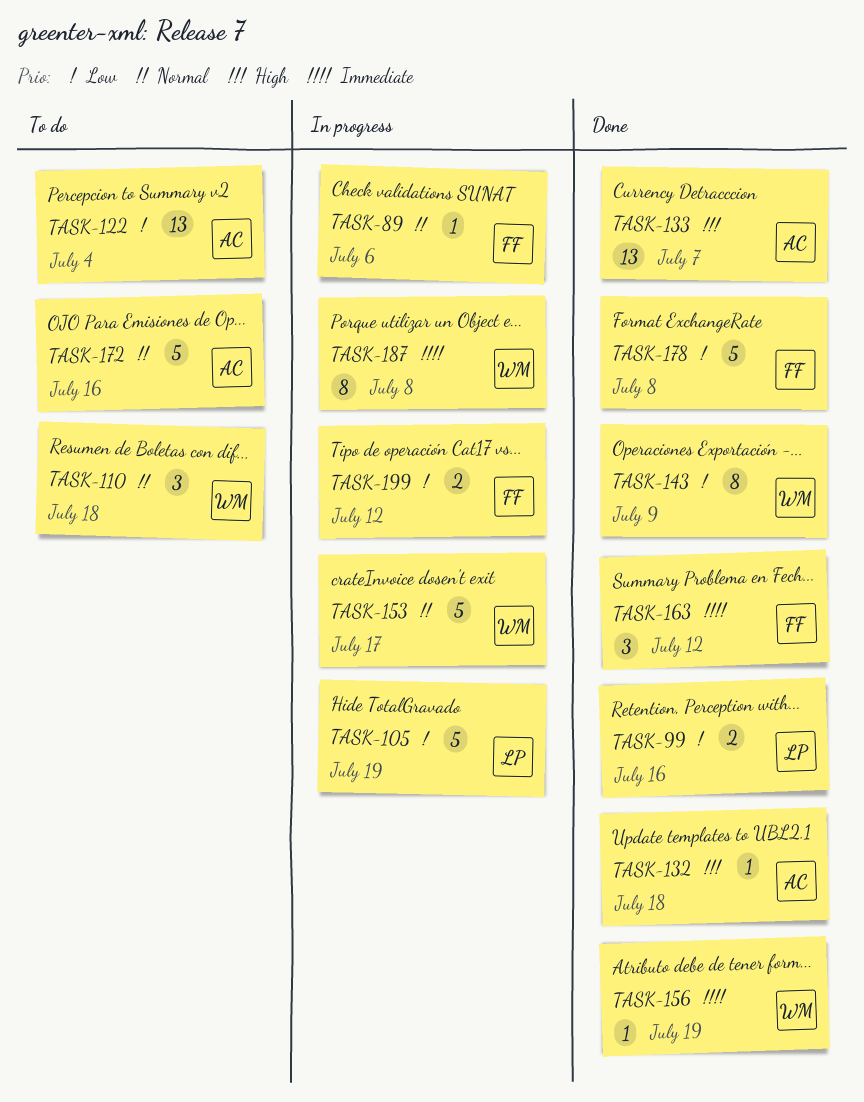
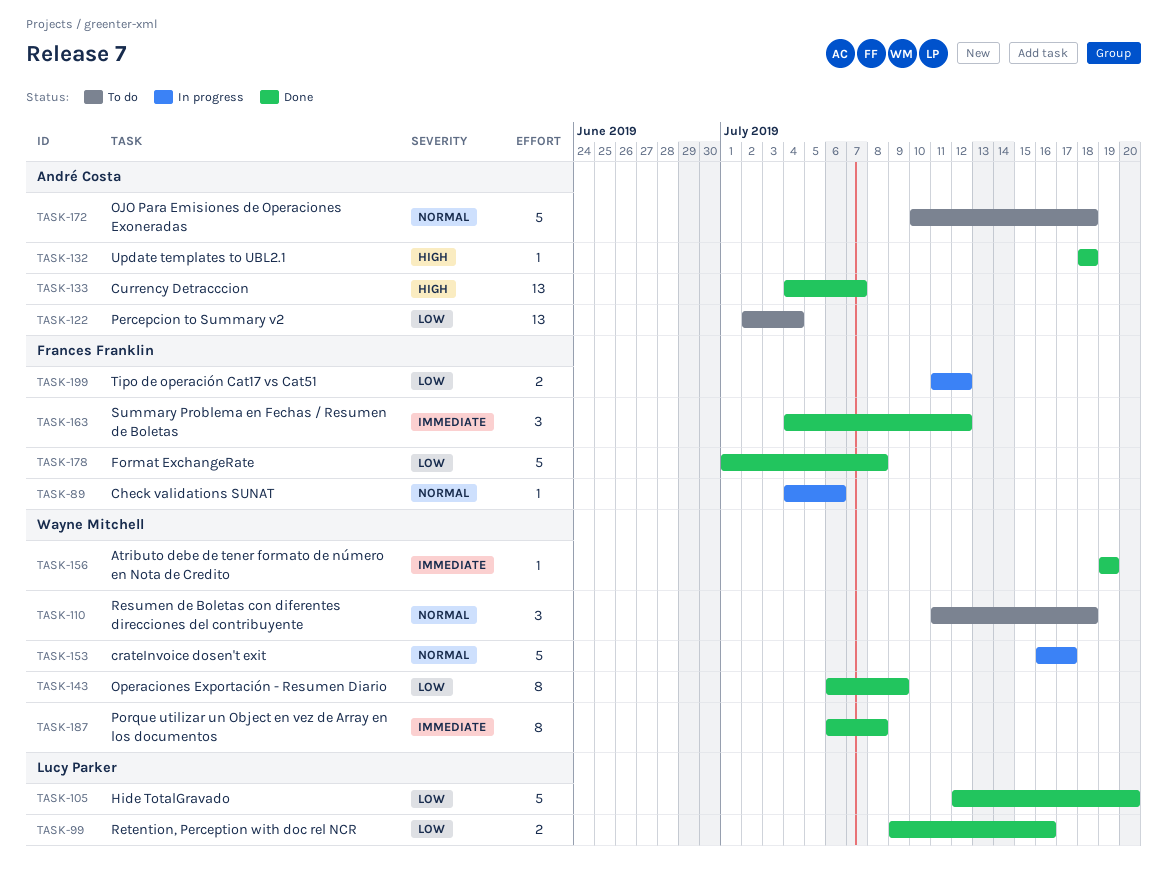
TASK-105, status: In progress -> Done
TASK-105, due: Jul 19 -> Jul 20
TASK-172, due: Jul 16 -> Jul 18
TASK-187, status: In progress -> Done

